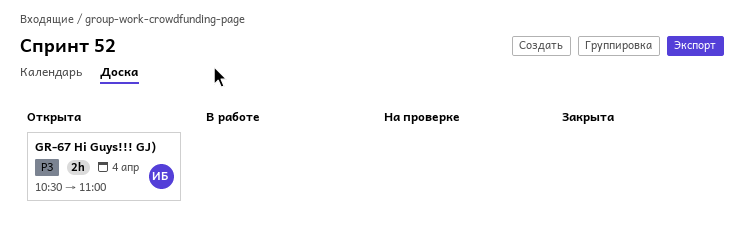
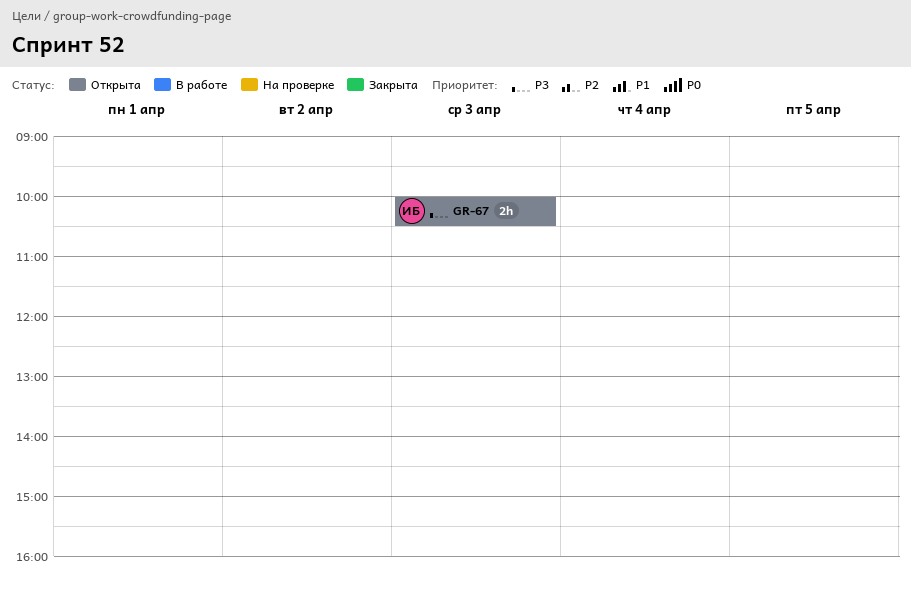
GR-67, day: Apr 4 -> Apr 3
GR-67, begins: 10:30 -> 10:00
GR-67, ends: 11:00 -> 10:30

